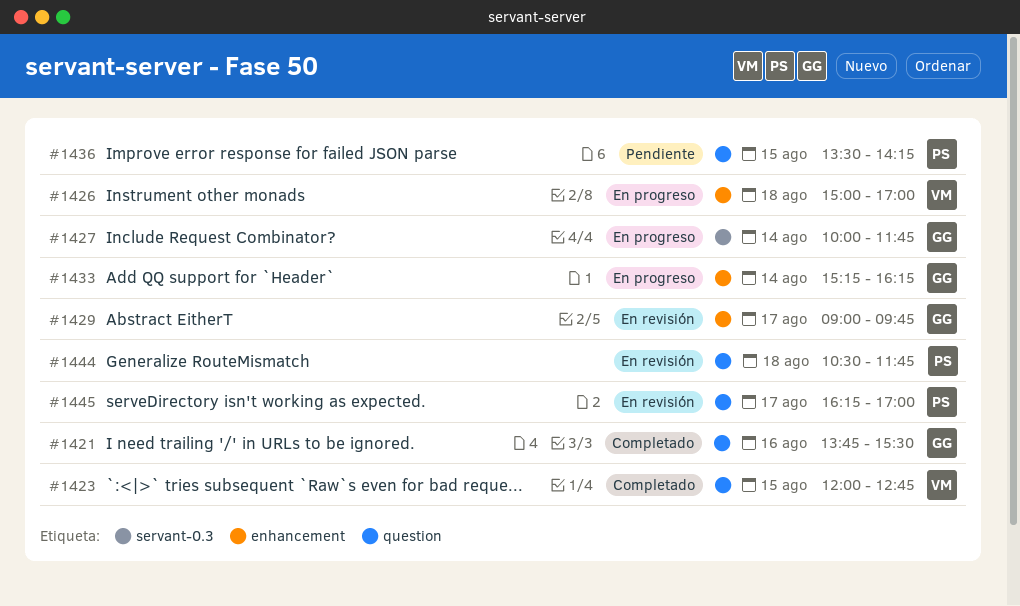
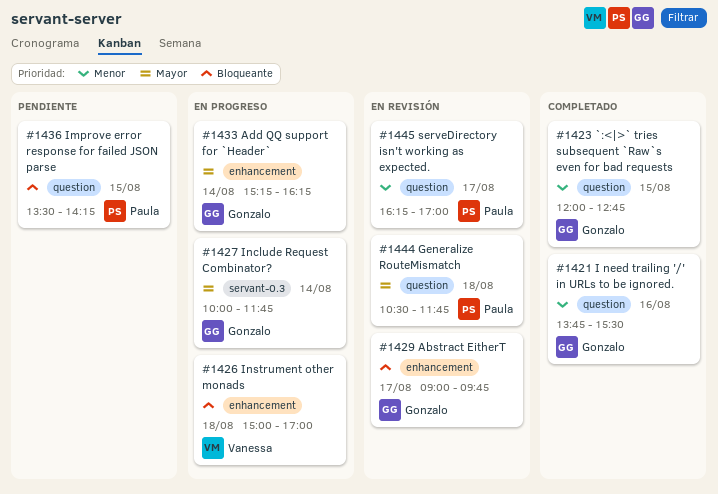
#1423, owner: Vanessa -> Gonzalo

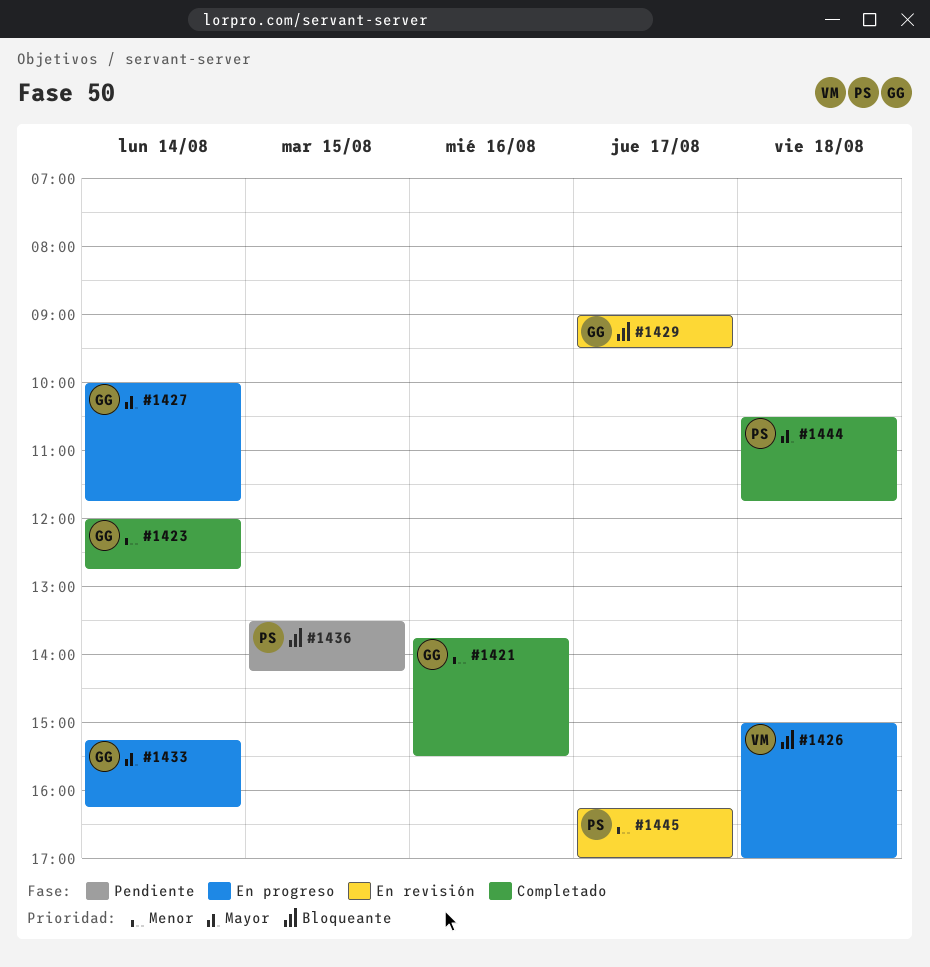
#1423, day: Aug 15 -> Aug 14
#1429, ends: 09:45 -> 09:30
#1444, status: En revisión -> Completado

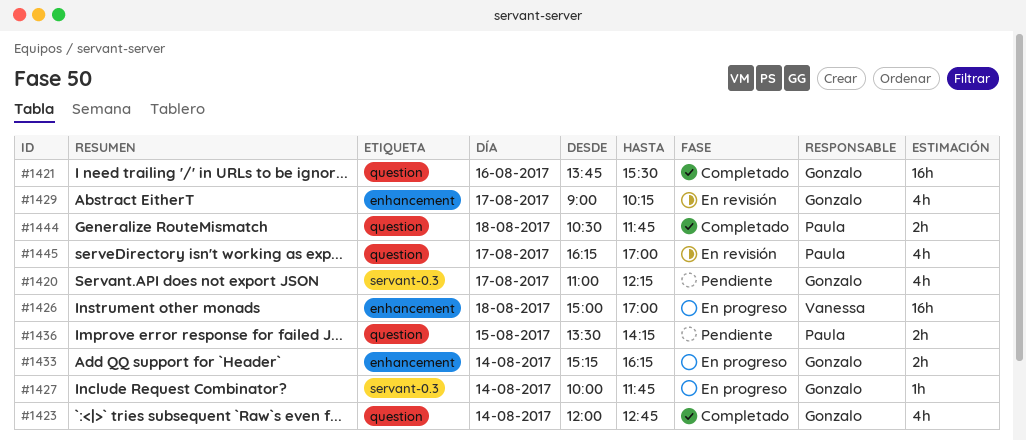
#1420: none -> present
#1429, ends: 09:30 -> 10:15

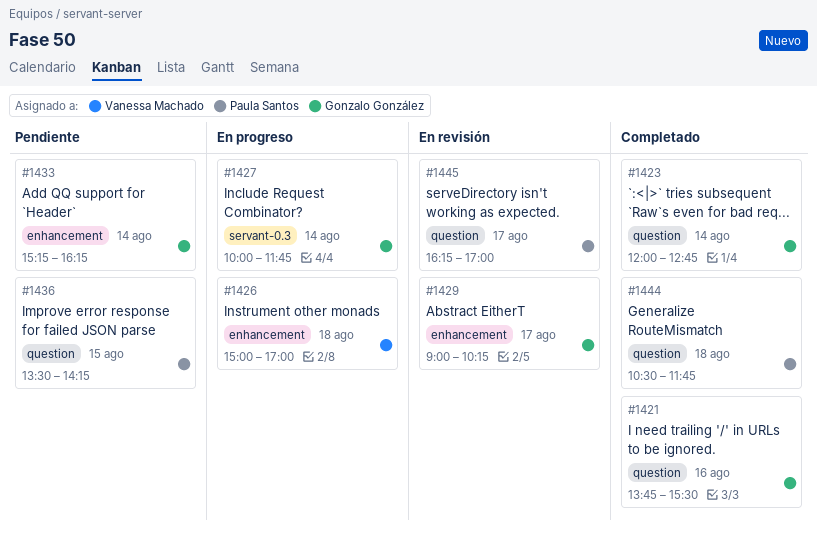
#1420: present -> none
#1433, status: En progreso -> Pendiente

